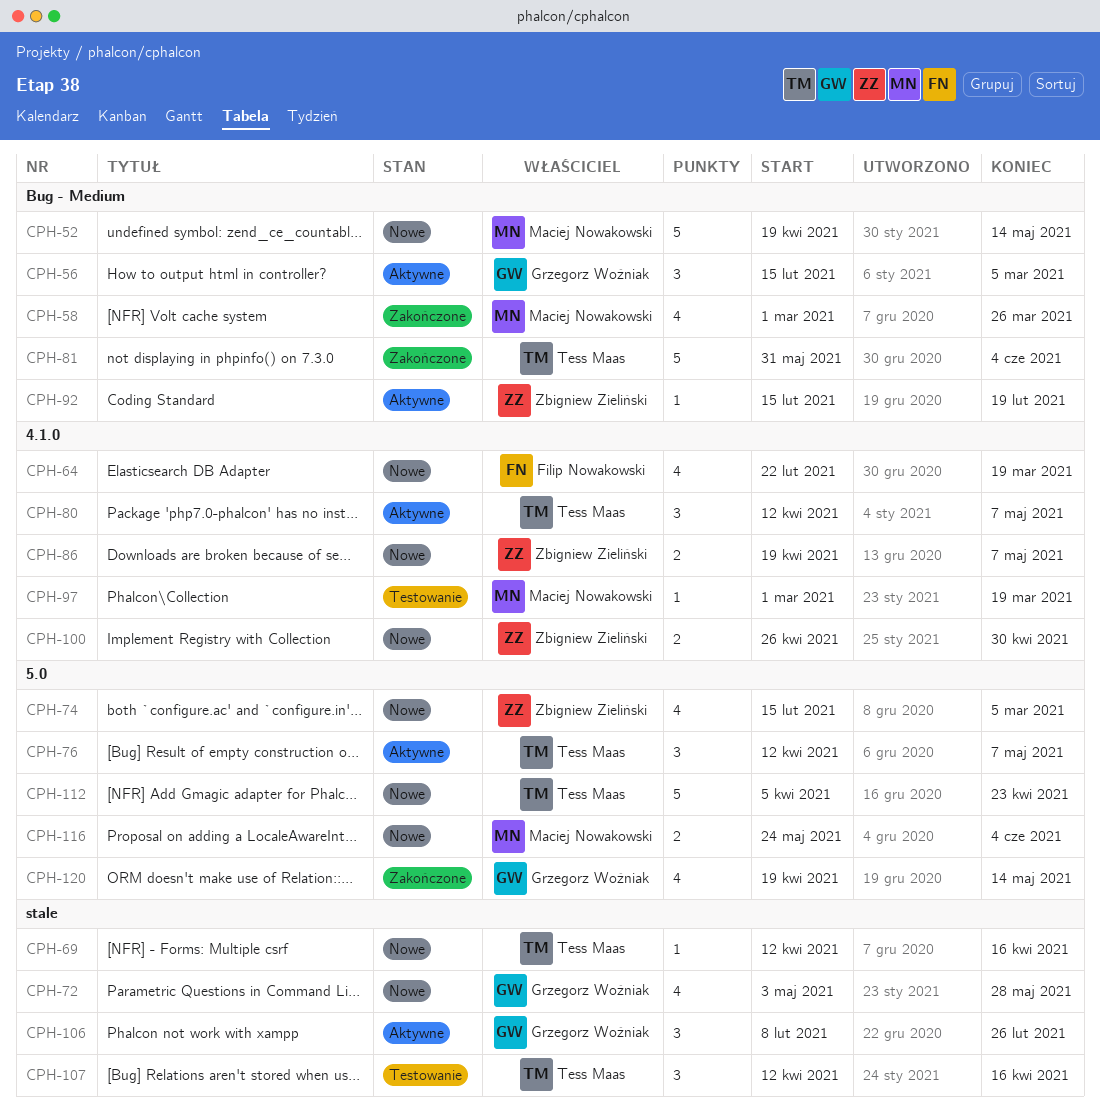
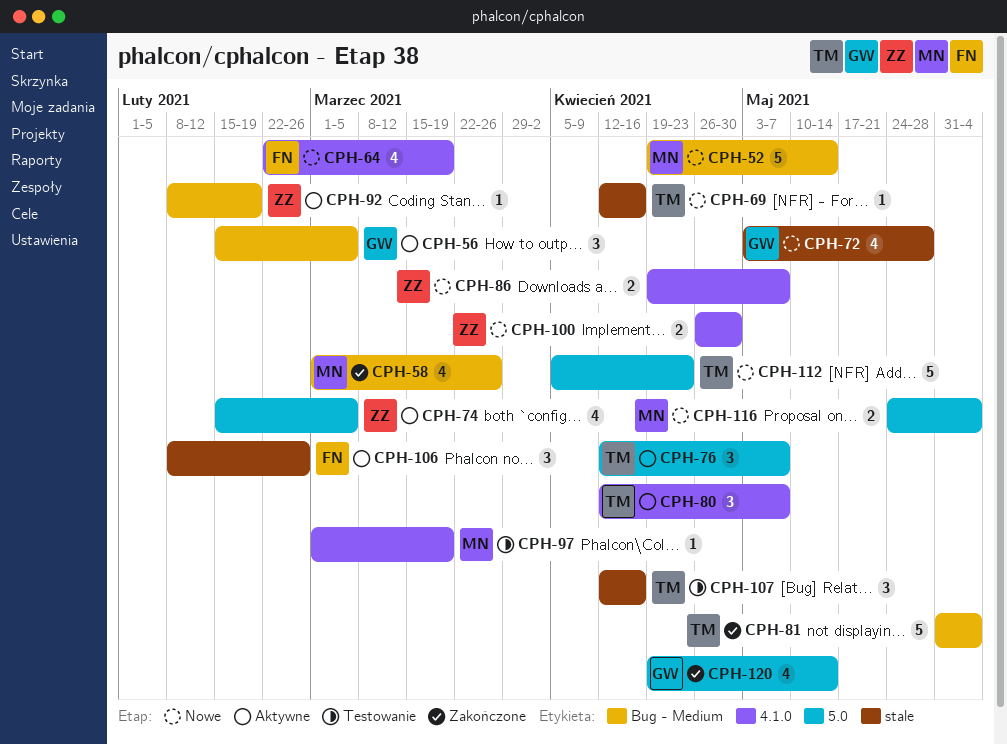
CPH-74, status: Nowe -> Aktywne
CPH-92, start: Feb 15 -> Feb 8
CPH-106, owner: Grzegorz Woźniak -> Filip Nowakowski

